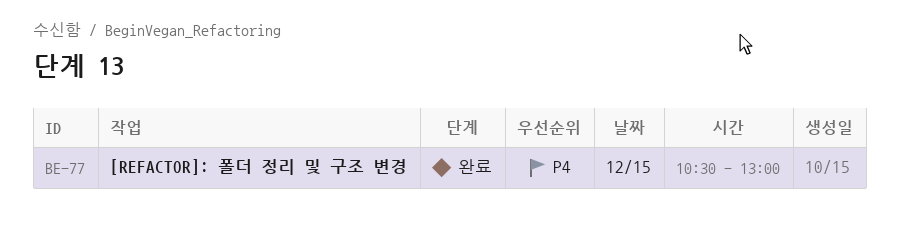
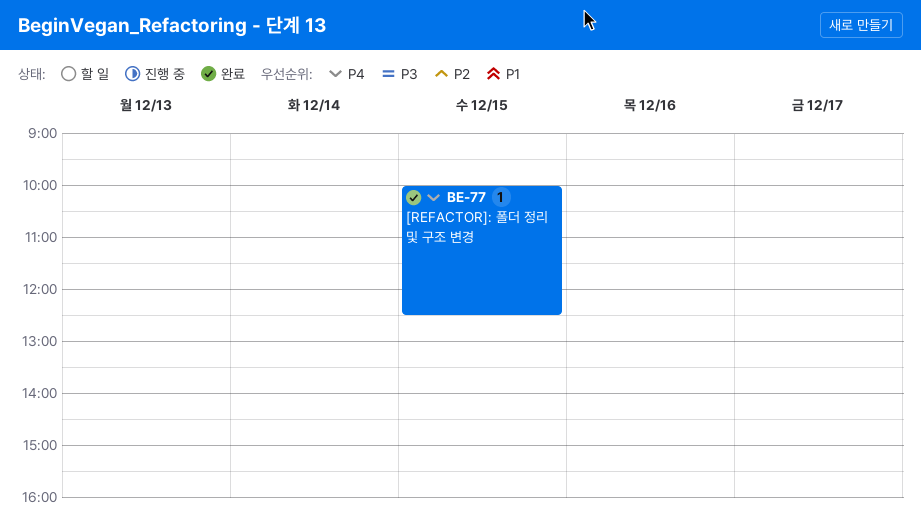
BE-77, begins: 10:30 -> 10:00
BE-77, ends: 13:00 -> 12:30

